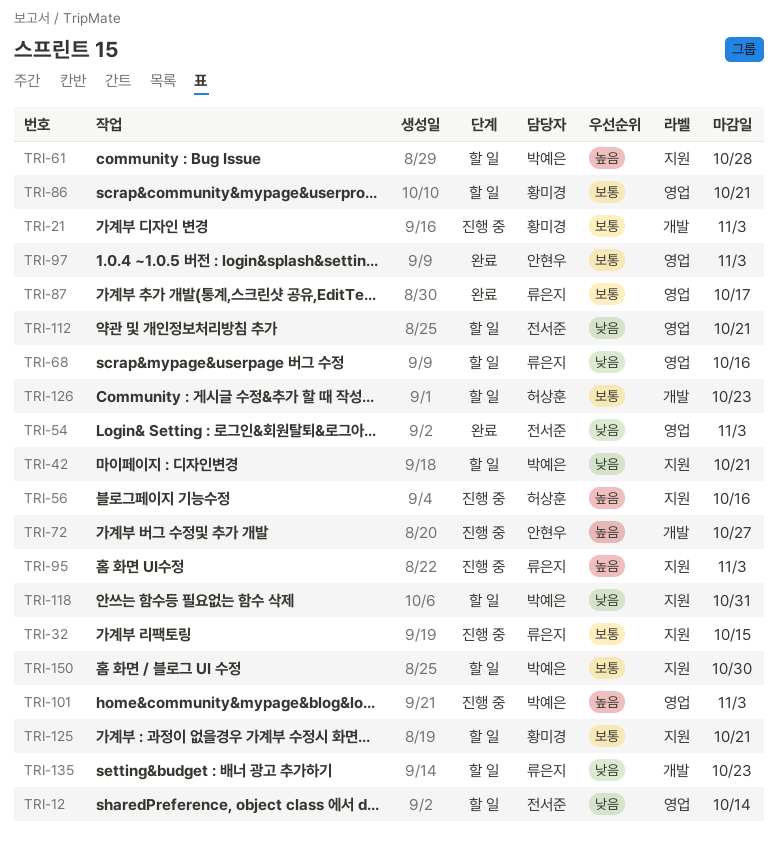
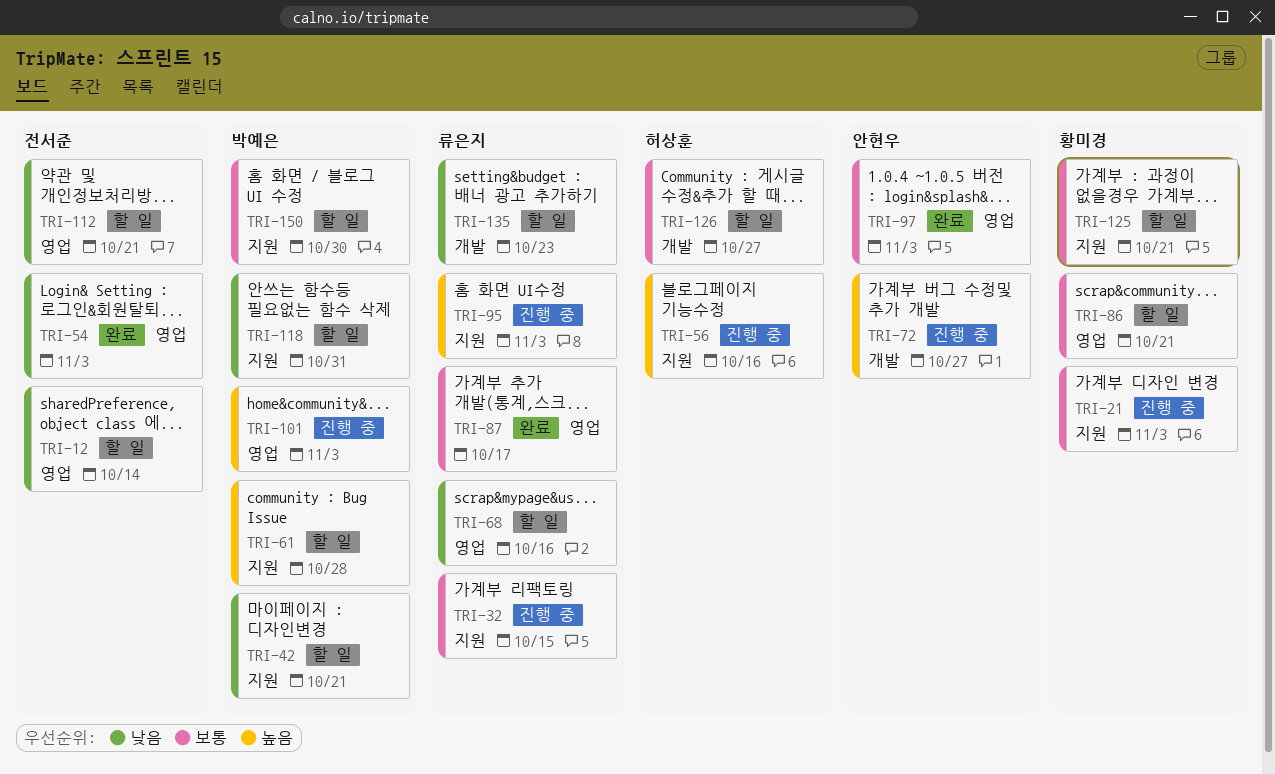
TRI-21, label: 개발 -> 지원
TRI-126, due: Oct 23 -> Oct 27

